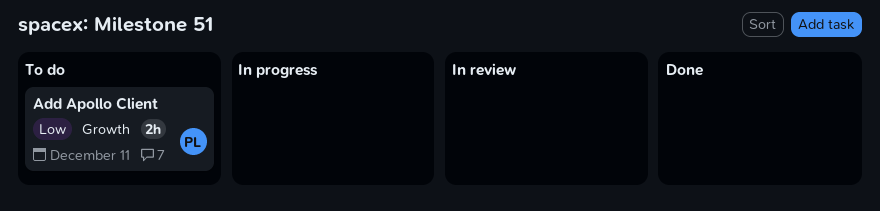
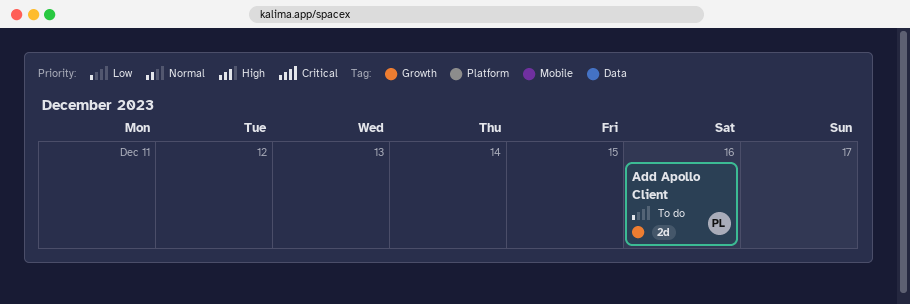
Add Apollo Client, estimate: 2h -> 2d
Add Apollo Client, due: Dec 11 -> Dec 16

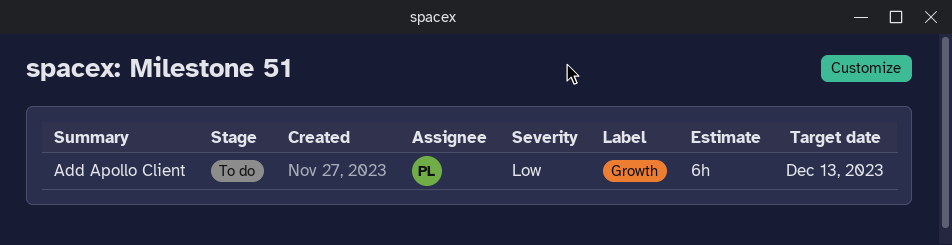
Add Apollo Client, estimate: 2d -> 6h
Add Apollo Client, due: Dec 16 -> Dec 13

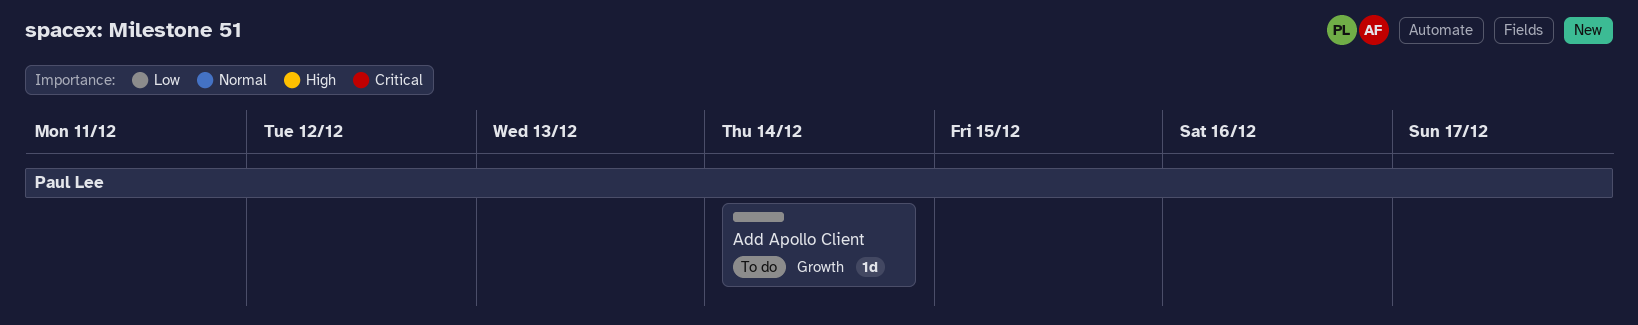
Add Apollo Client, estimate: 6h -> 1d
Add Apollo Client, due: Dec 13 -> Dec 14

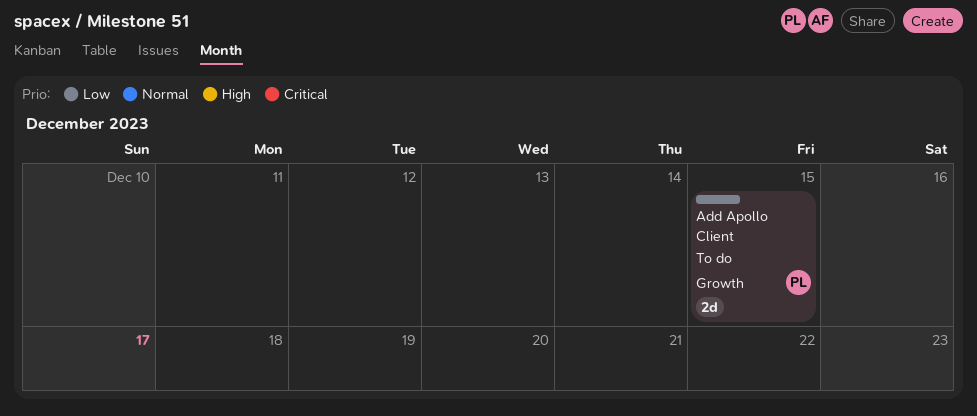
Add Apollo Client, estimate: 1d -> 2d
Add Apollo Client, due: Dec 14 -> Dec 15

